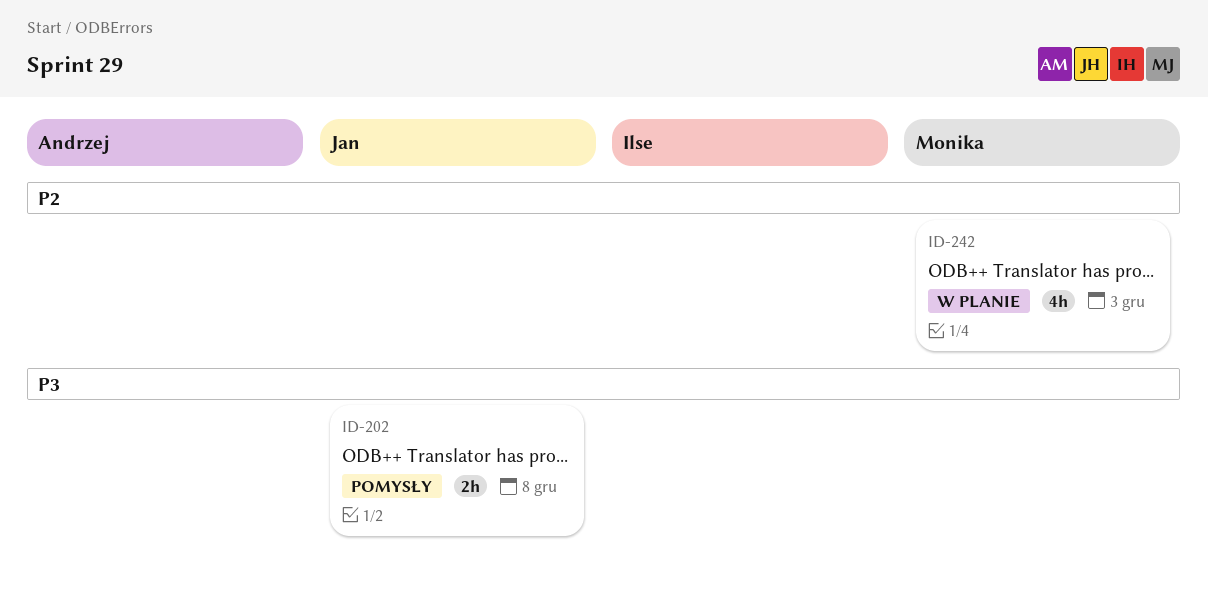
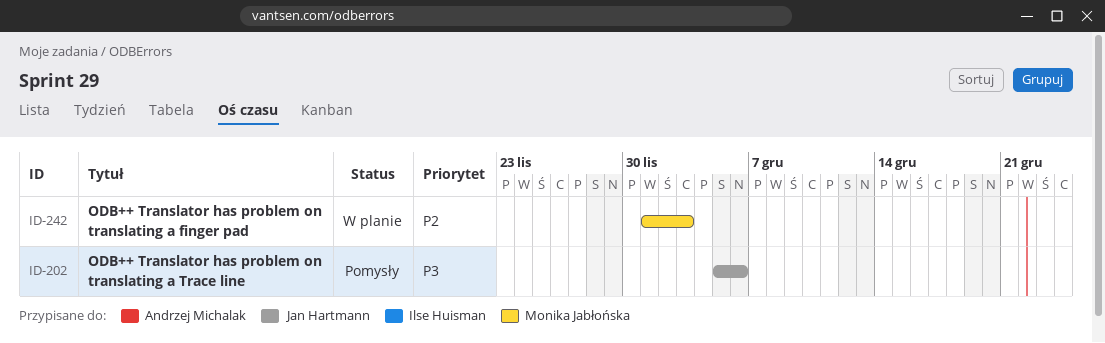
ID-202, due: Dec 8 -> Dec 6

